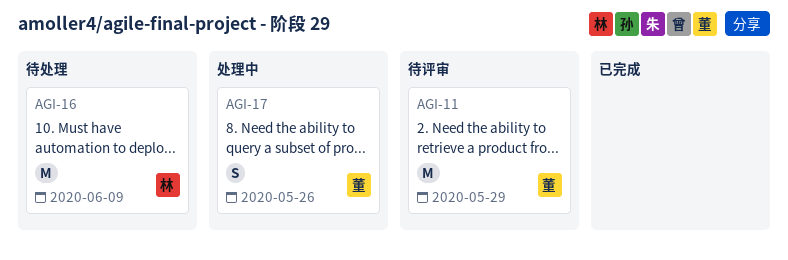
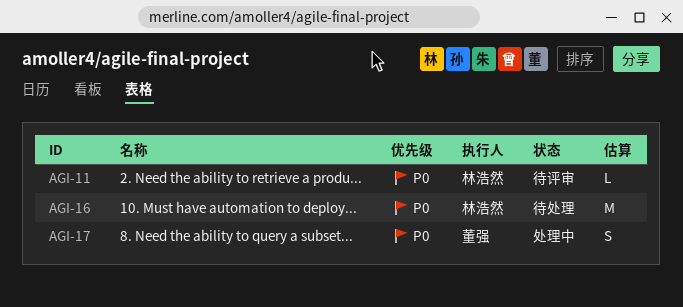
AGI-11, owner: 董强 -> 林浩然
AGI-11, estimate: M -> L

